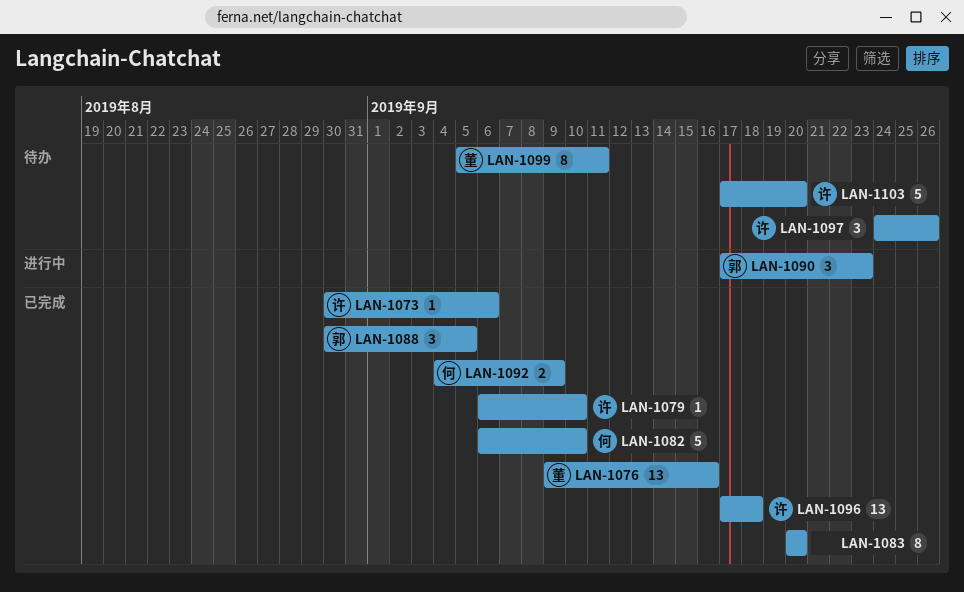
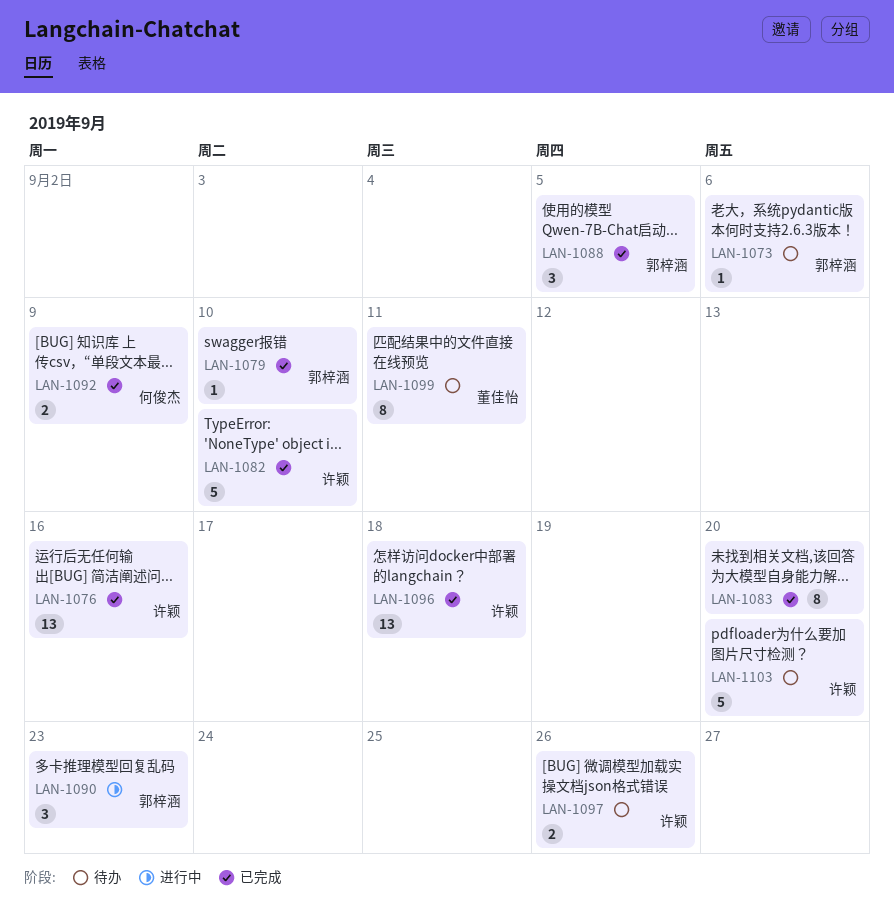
LAN-1073, status: 已完成 -> 待办
LAN-1073, owner: 许颖 -> 郭梓涵
LAN-1076, owner: 董佳怡 -> 许颖
LAN-1079, owner: 许颖 -> 郭梓涵
LAN-1082, owner: 何俊杰 -> 许颖
LAN-1097, estimate: 3 -> 2

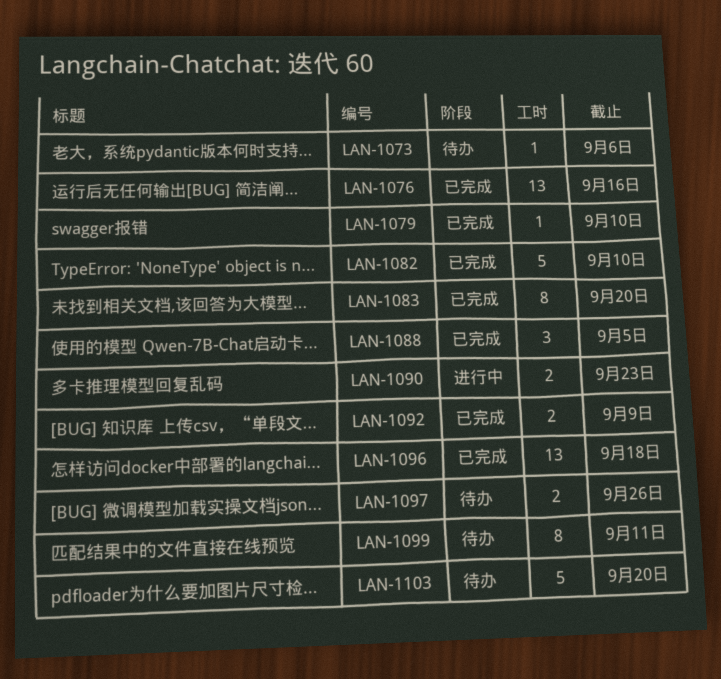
LAN-1090, estimate: 3 -> 2

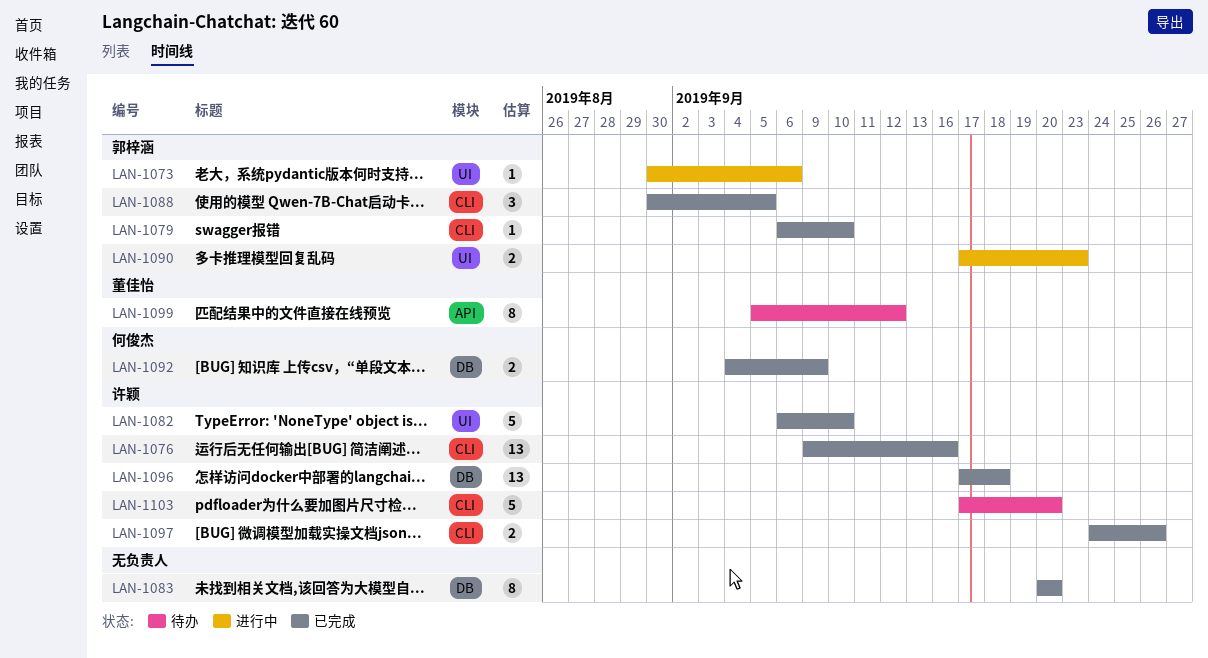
LAN-1073, status: 待办 -> 进行中
LAN-1097, status: 待办 -> 已完成
LAN-1099, due: Sep 11 -> Sep 12

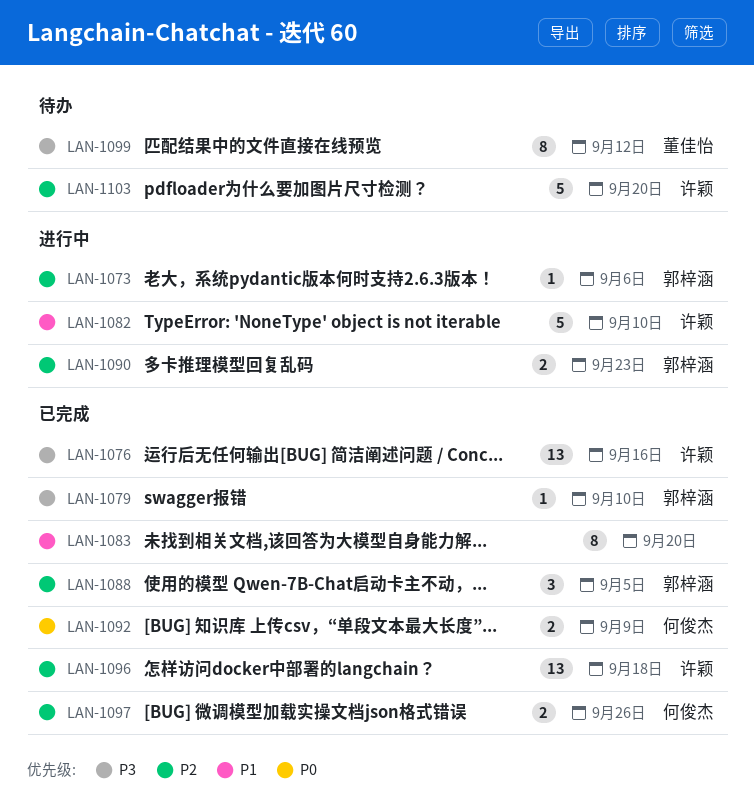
LAN-1082, status: 已完成 -> 进行中
LAN-1097, owner: 许颖 -> 何俊杰

